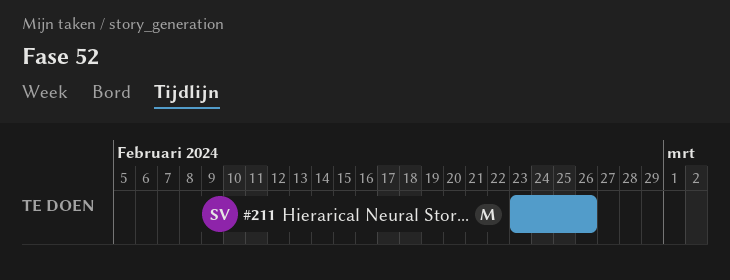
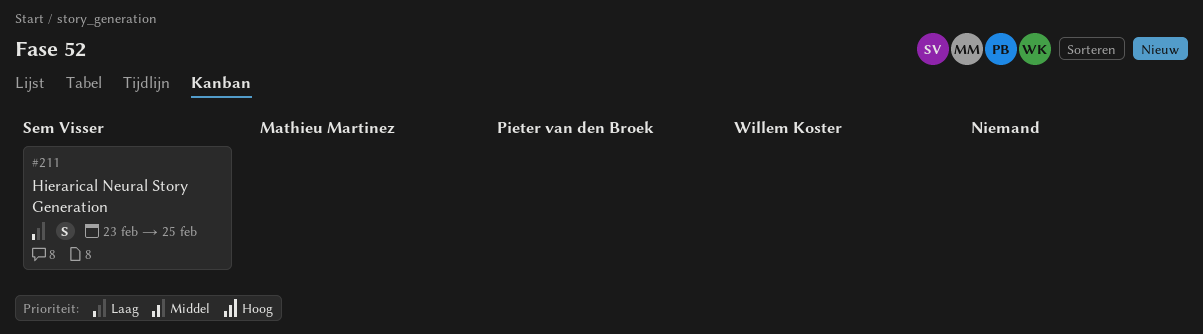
#211, estimate: M -> S
#211, due: Feb 26 -> Feb 25

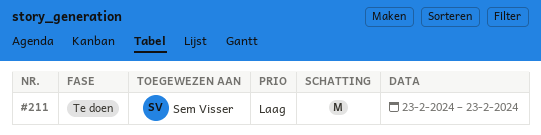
#211, estimate: S -> M
#211, due: Feb 25 -> Feb 23

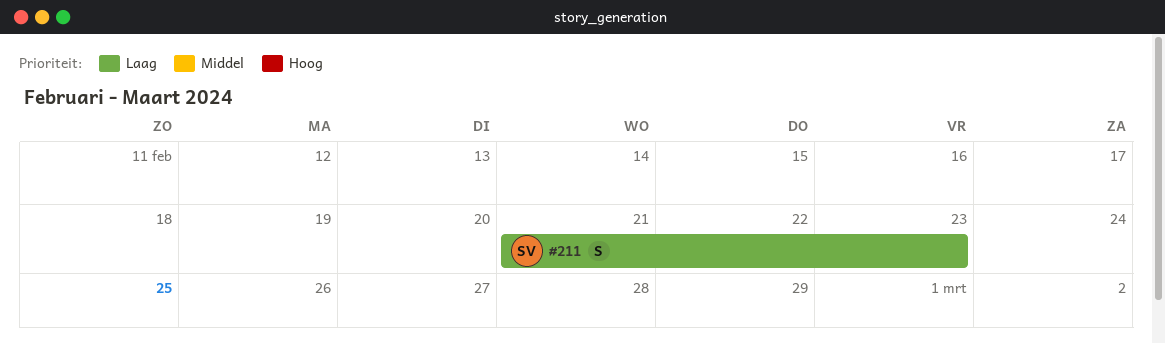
#211, estimate: M -> S
#211, start: Feb 23 -> Feb 21

